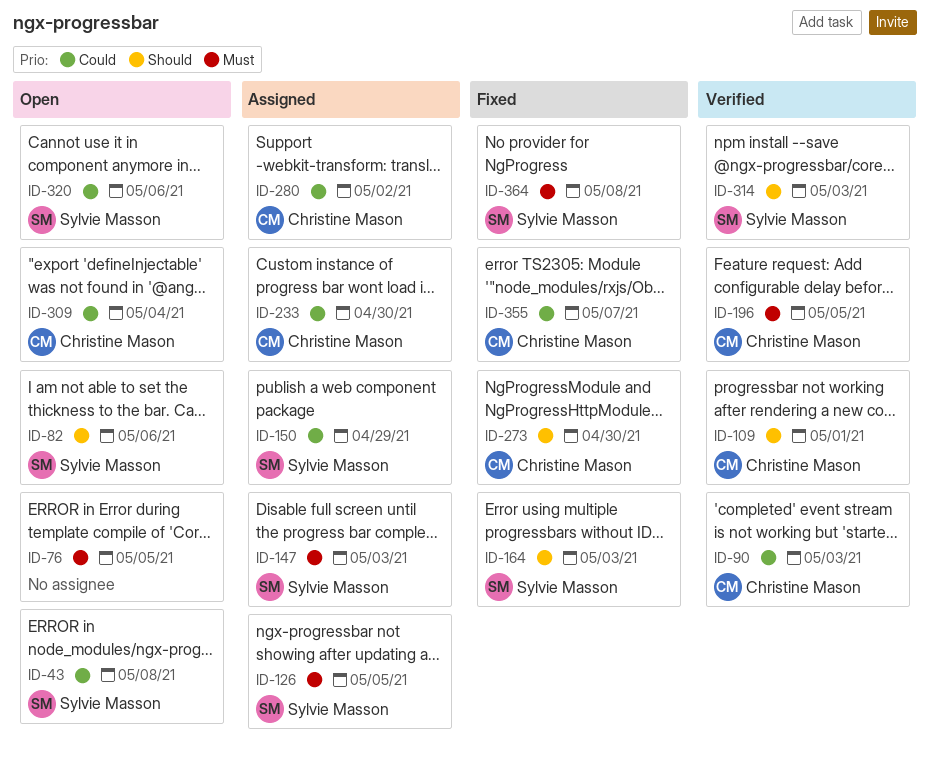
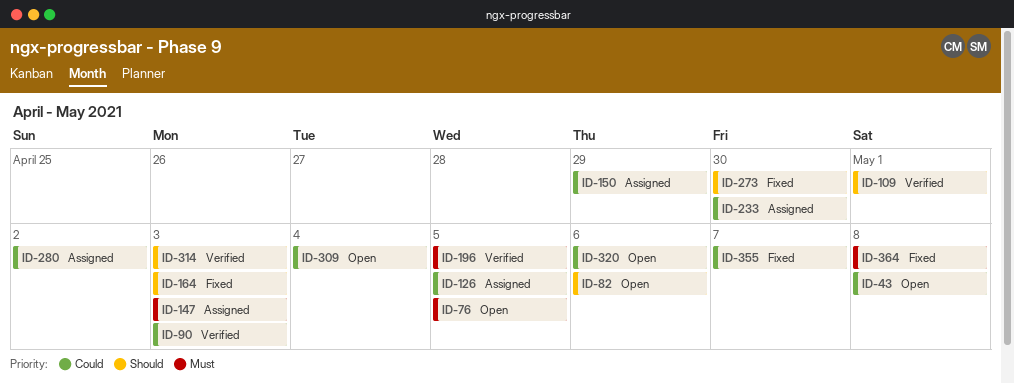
ID-126, priority: Must -> Could

